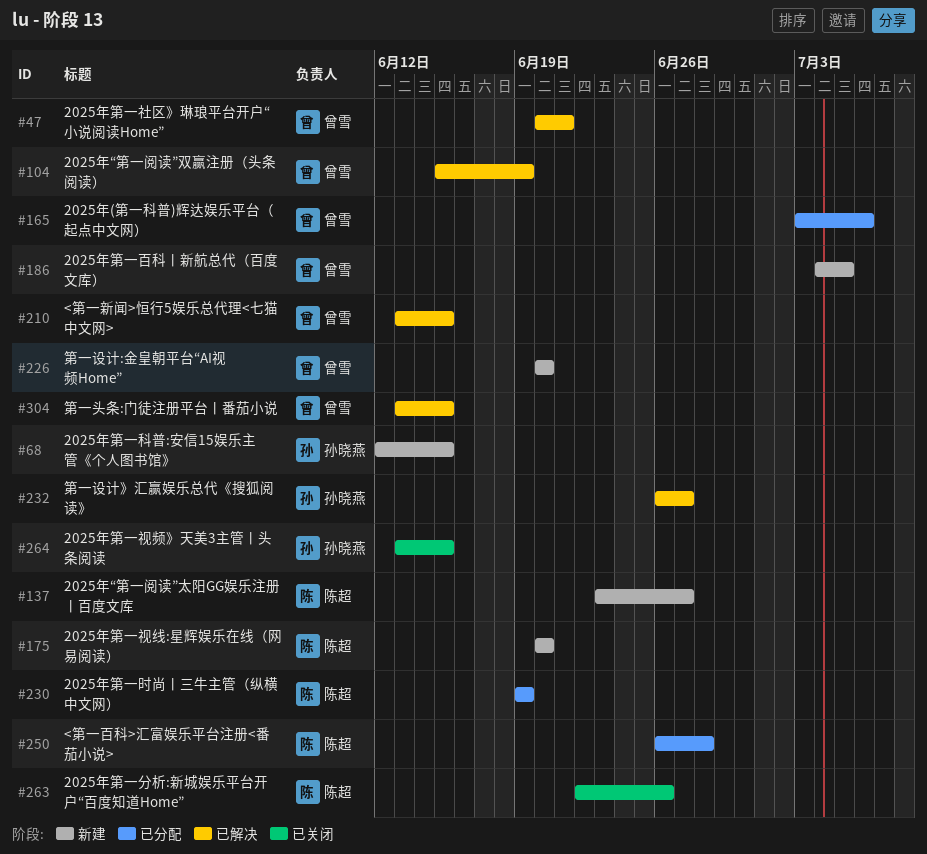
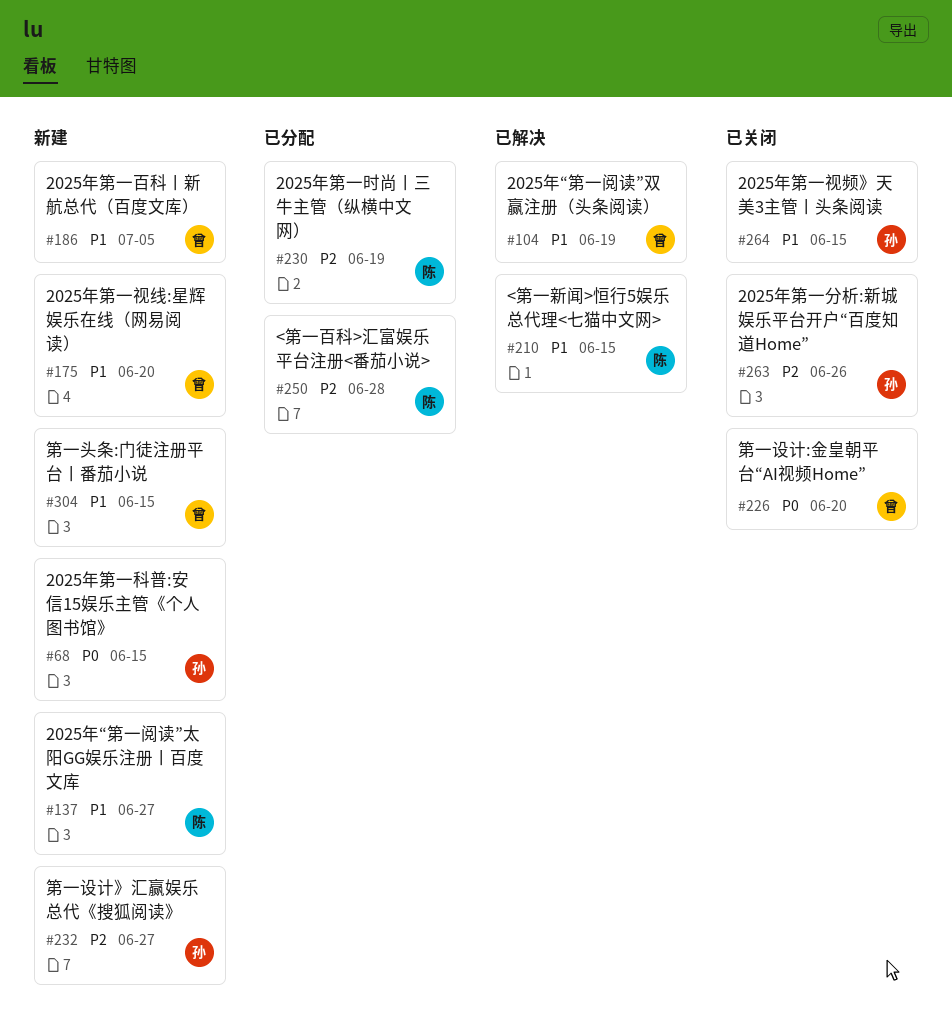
#47: present -> none
#165: present -> none
#175, owner: 陈超 -> 曾雪
#210, owner: 曾雪 -> 陈超
#226, status: 新建 -> 已关闭
#232, status: 已解决 -> 新建
#263, owner: 陈超 -> 孙晓燕
#304, status: 已解决 -> 新建

